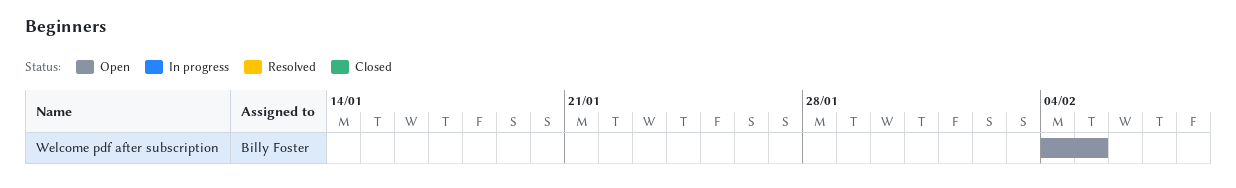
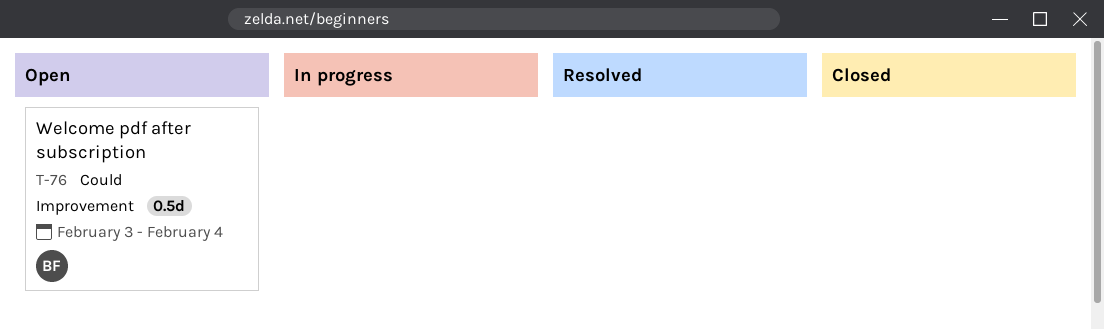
Welcome pdf after subscription, start: Feb 4 -> Feb 3
Welcome pdf after subscription, due: Feb 5 -> Feb 4

